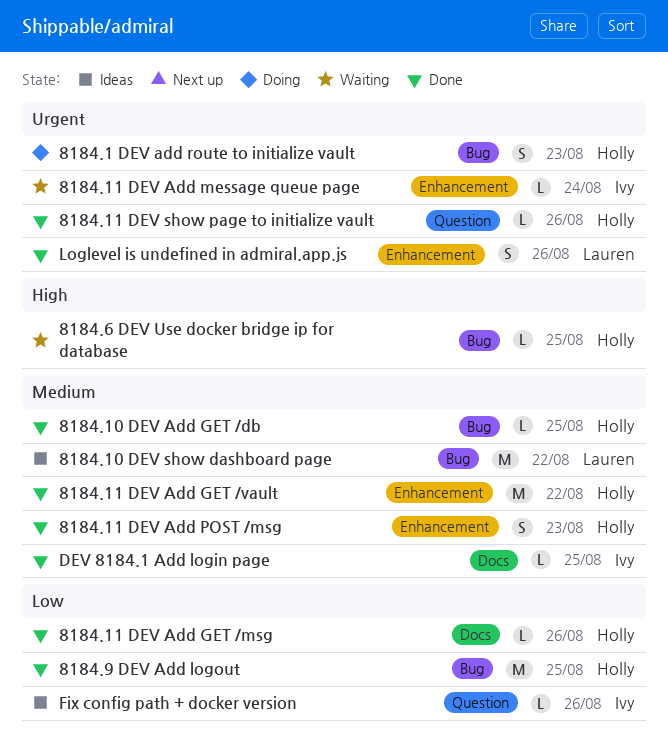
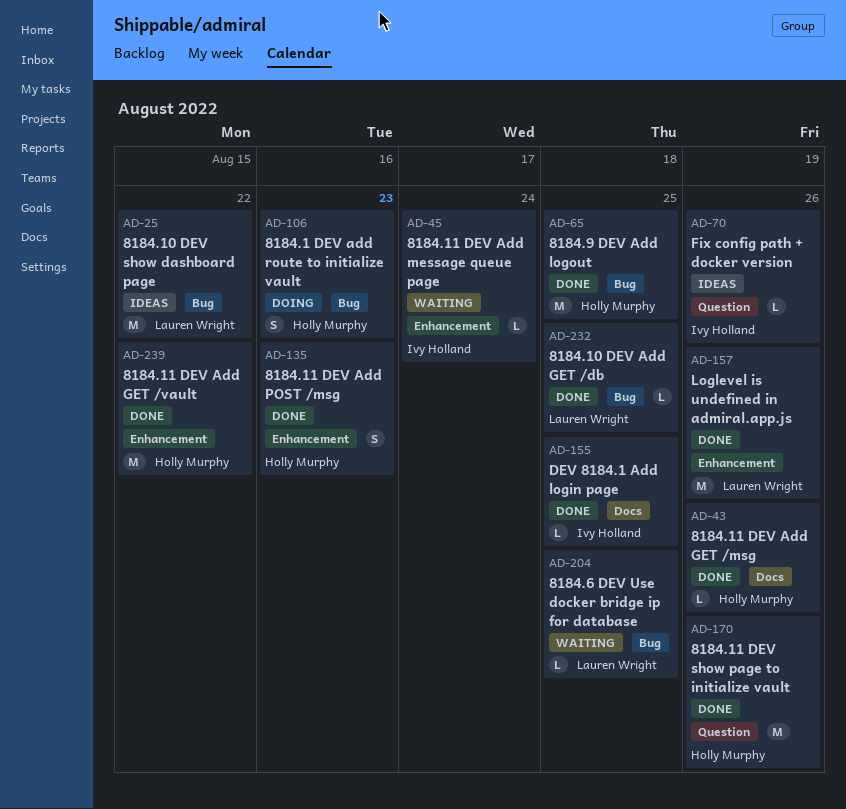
8184.10 DEV Add GET /db, owner: Holly Murphy -> Lauren Wright
8184.11 DEV show page to initialize vault, estimate: L -> M
8184.6 DEV Use docker bridge ip for database, owner: Holly Murphy -> Lauren Wright
Loglevel is undefined in admiral.app.js, estimate: S -> M

